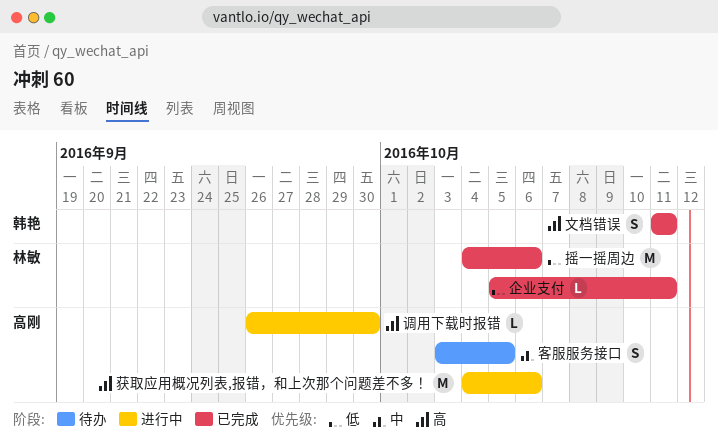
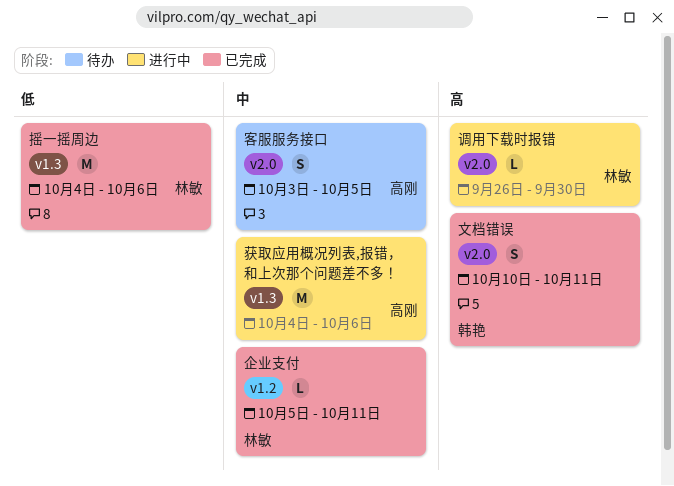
企业支付, priority: 低 -> 中
文档错误, start: Oct 11 -> Oct 10
获取应用概况列表,报错，和上次那个问题差不多！, priority: 高 -> 中
调用下载时报错, owner: 高刚 -> 林敏

